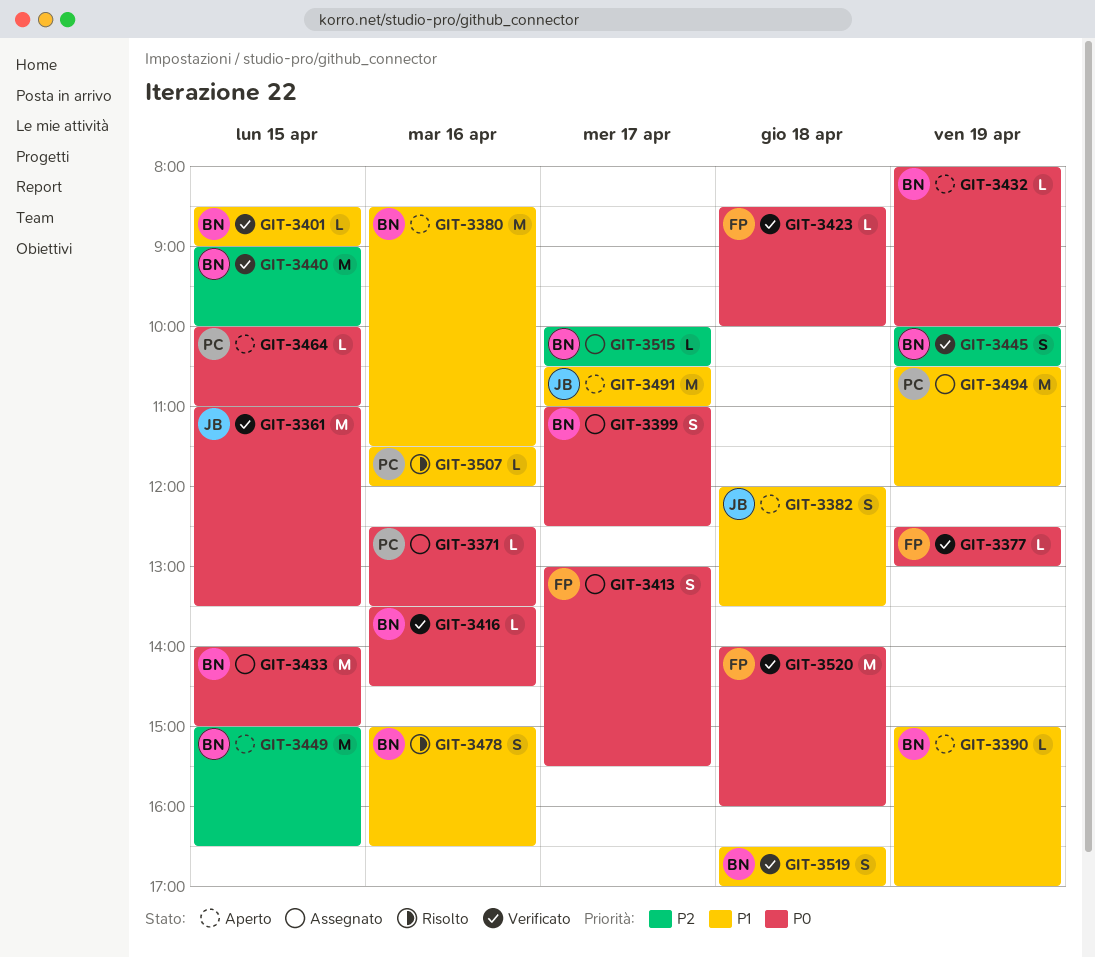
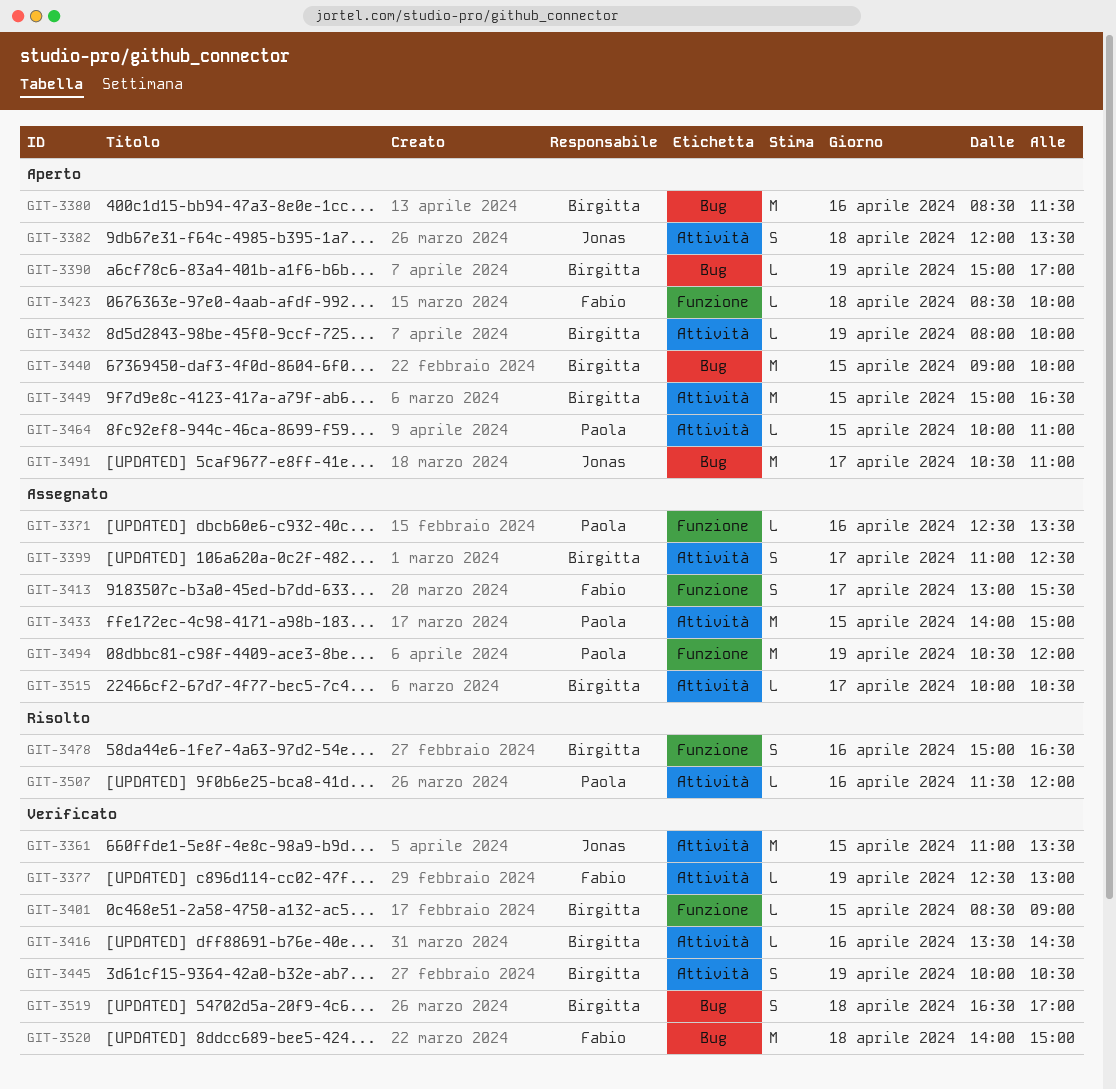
GIT-3423, status: Verificato -> Aperto
GIT-3433, owner: Birgitta -> Paola
GIT-3440, status: Verificato -> Aperto
GIT-3520, ends: 16:00 -> 15:00

